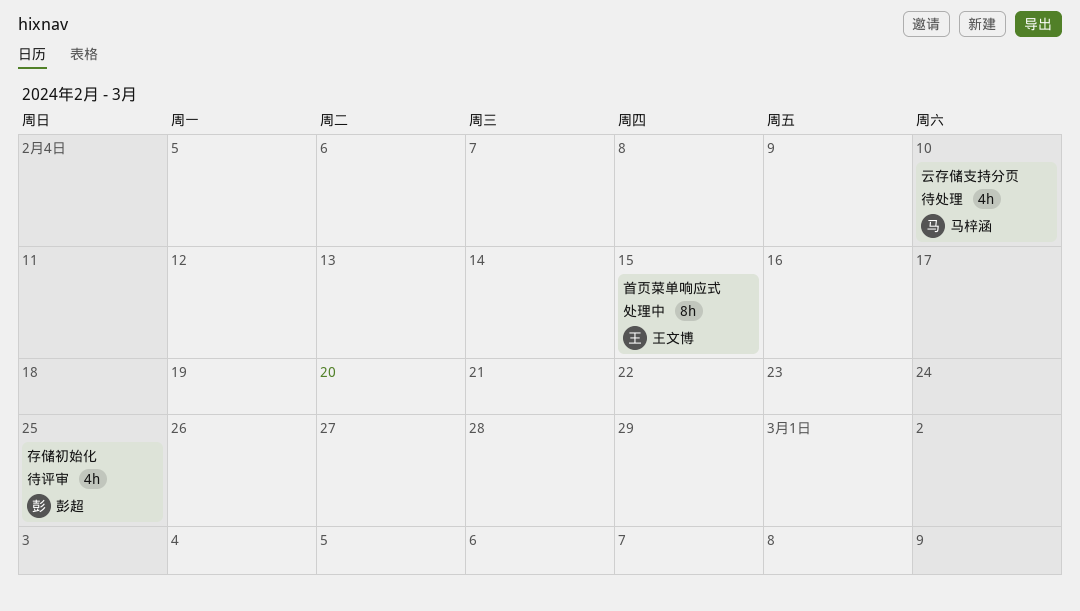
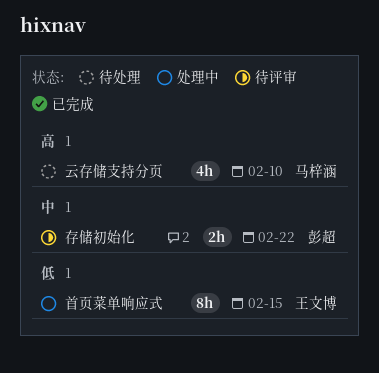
存储初始化, estimate: 4h -> 2h
存储初始化, due: Feb 25 -> Feb 22

